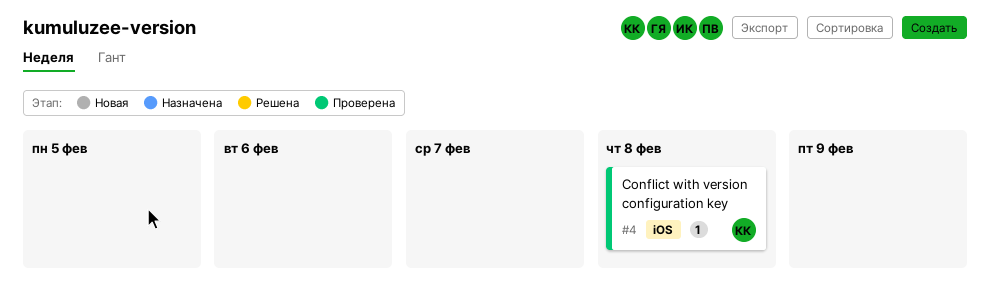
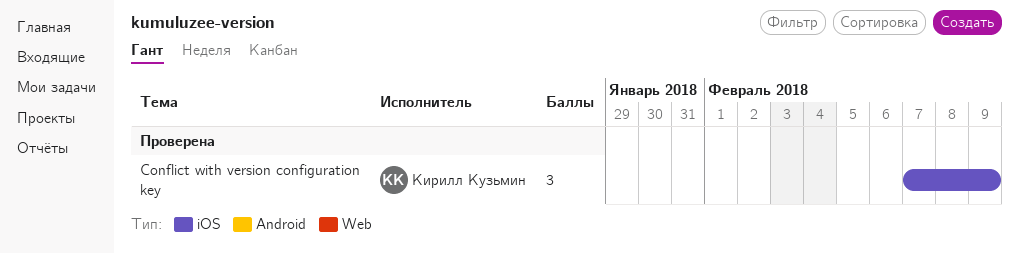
Conflict with version configuration key, estimate: 1 -> 3
Conflict with version configuration key, due: Feb 8 -> Feb 9

